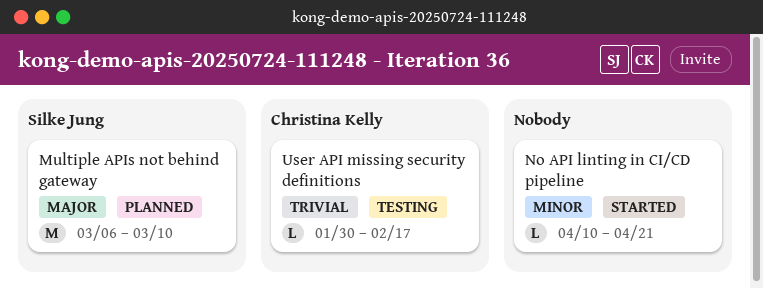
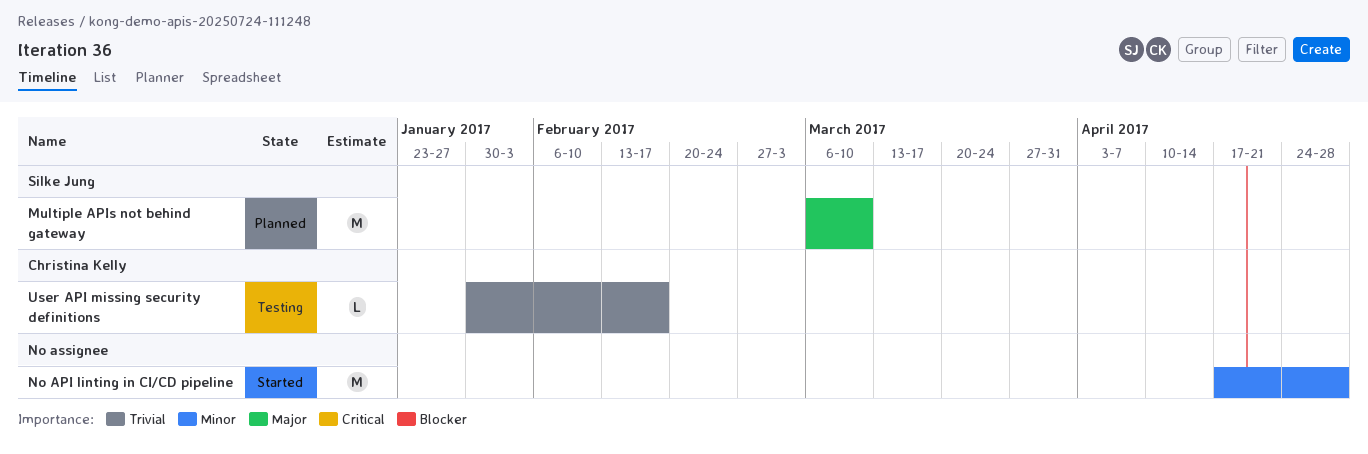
No API linting in CI/CD pipeline, estimate: L -> M
No API linting in CI/CD pipeline, start: Apr 10 -> Apr 17
No API linting in CI/CD pipeline, due: Apr 21 -> Apr 28

